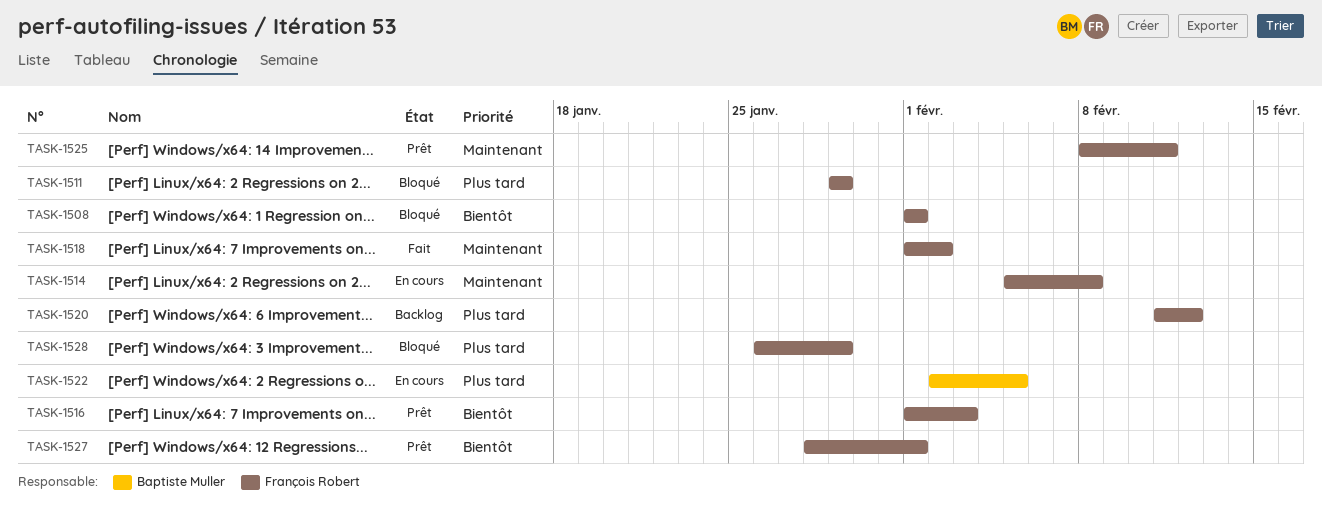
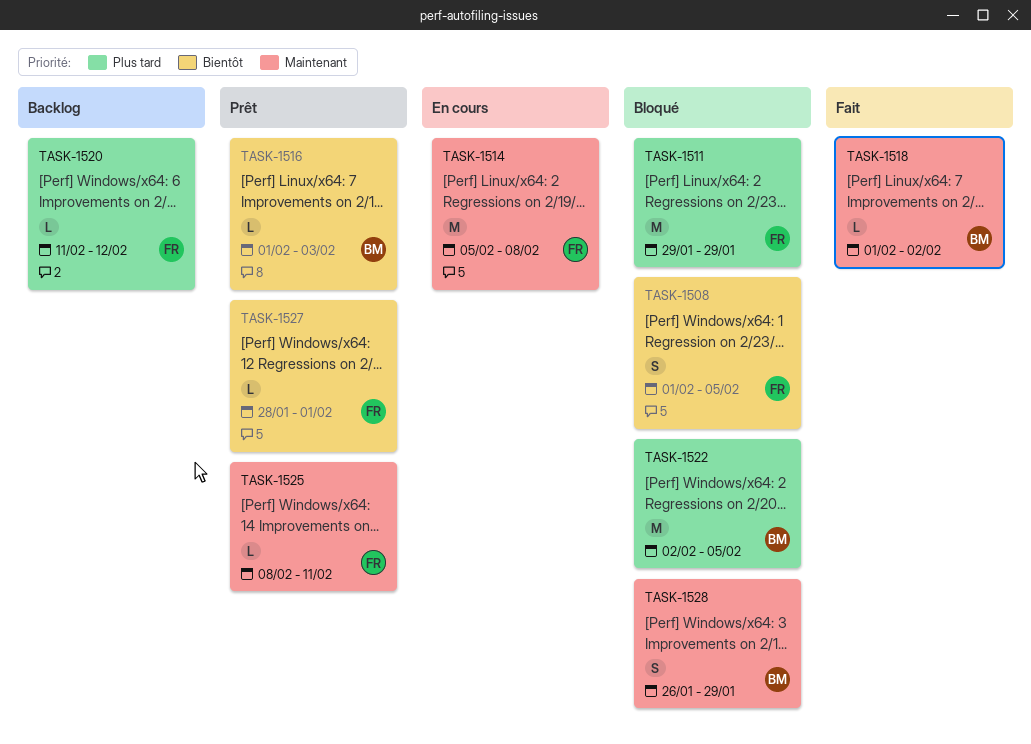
TASK-1508, due: Feb 1 -> Feb 5
TASK-1516, owner: François Robert -> Baptiste Muller
TASK-1518, owner: François Robert -> Baptiste Muller
TASK-1522, status: En cours -> Bloqué
TASK-1528, owner: François Robert -> Baptiste Muller
TASK-1528, priority: Plus tard -> Maintenant

